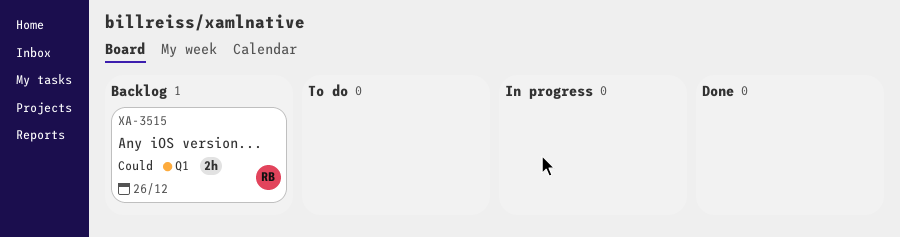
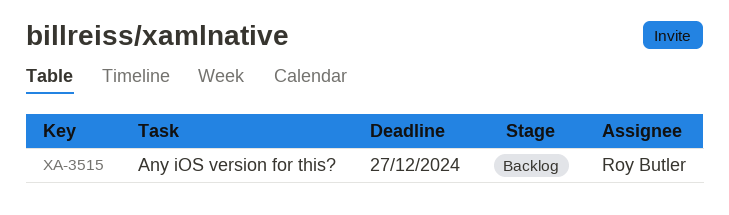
XA-3515, due: Dec 26 -> Dec 27

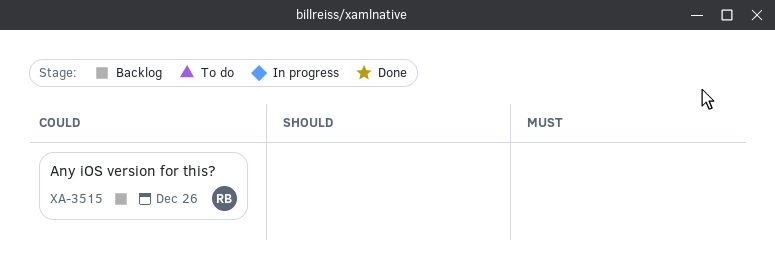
XA-3515, due: Dec 27 -> Dec 26

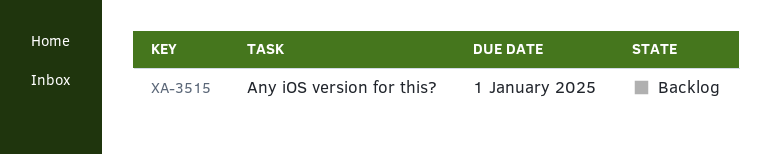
XA-3515, due: Dec 26 -> Jan 1

